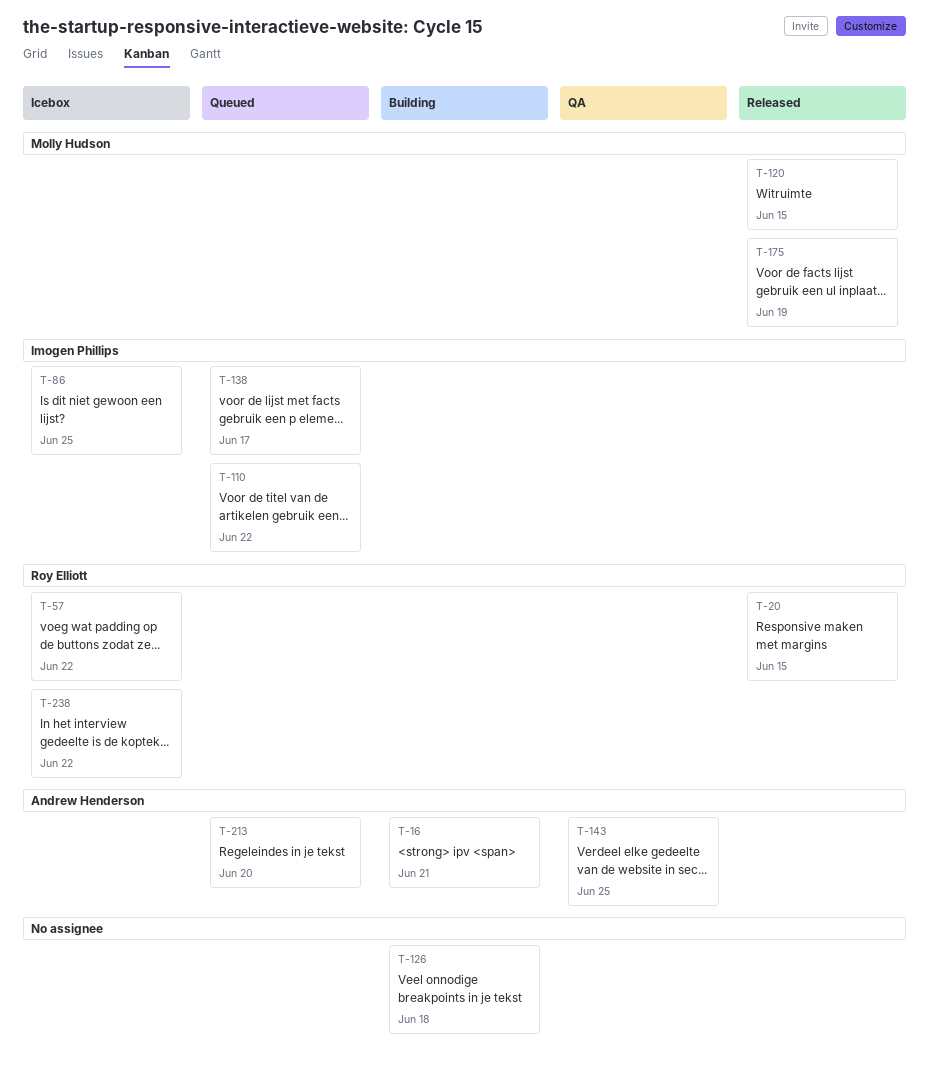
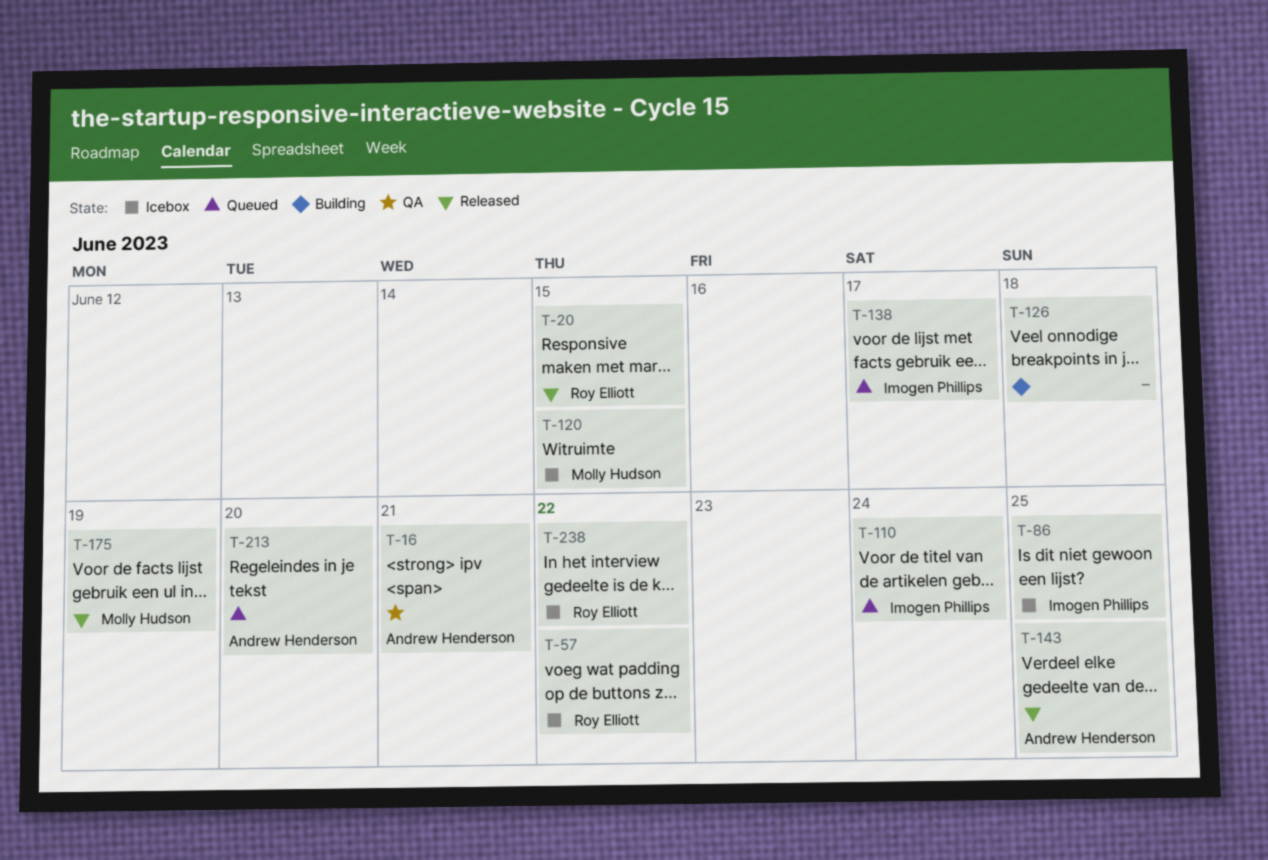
T-16, status: Building -> QA
T-110, due: Jun 22 -> Jun 24
T-120, status: Released -> Icebox
T-143, status: QA -> Released

